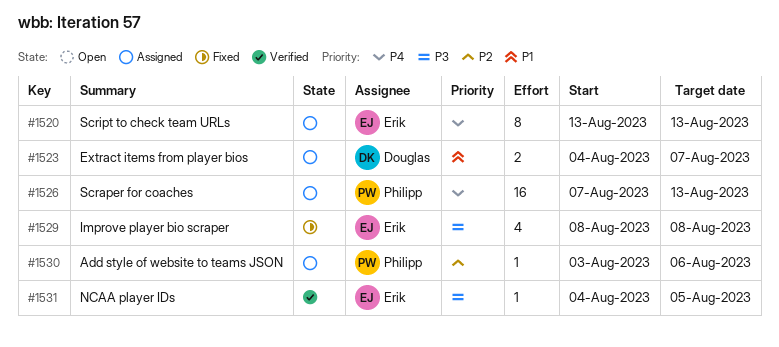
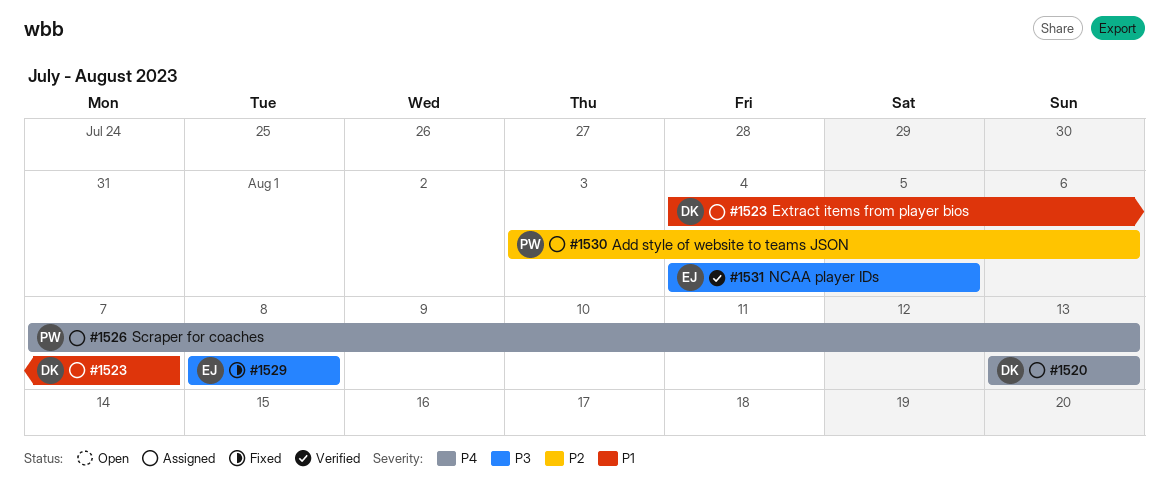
#1520, owner: Erik -> Douglas

